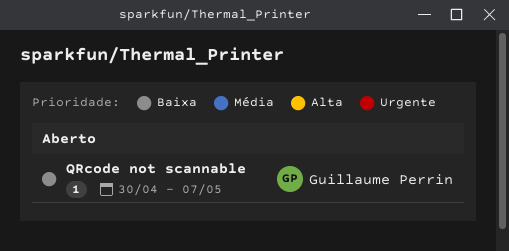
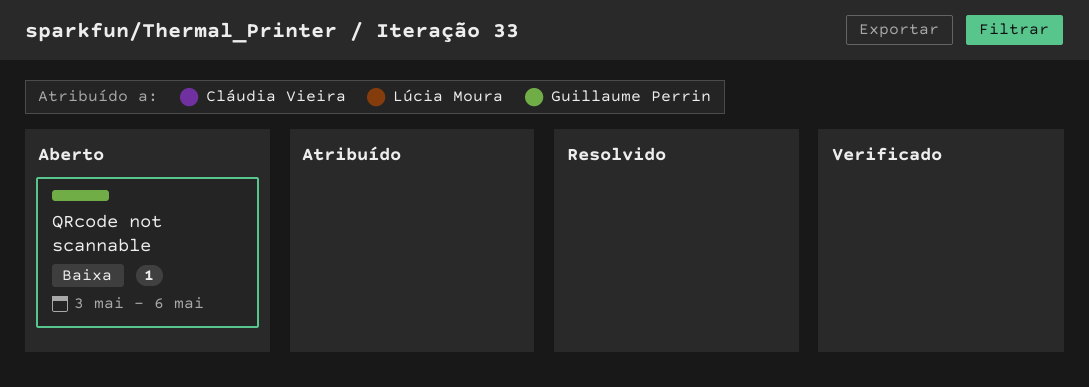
QRcode not scannable, start: Apr 30 -> May 3
QRcode not scannable, due: May 7 -> May 6

